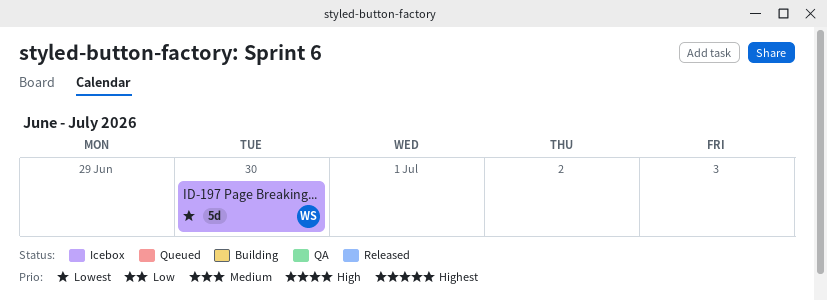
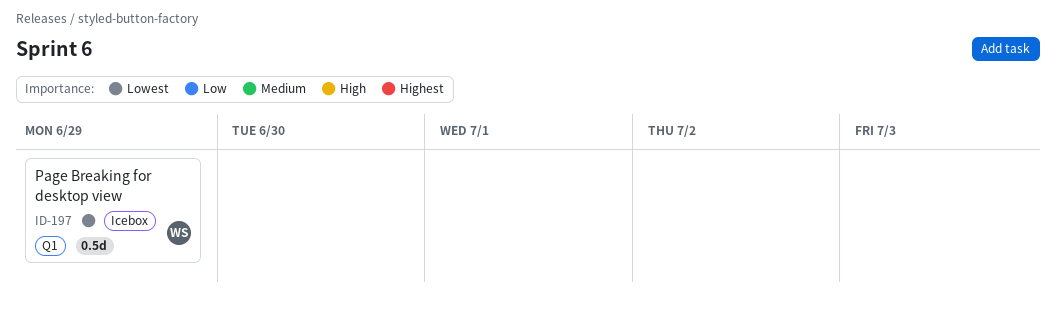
ID-197, estimate: 5d -> 0.5d
ID-197, due: Jun 30 -> Jun 29

